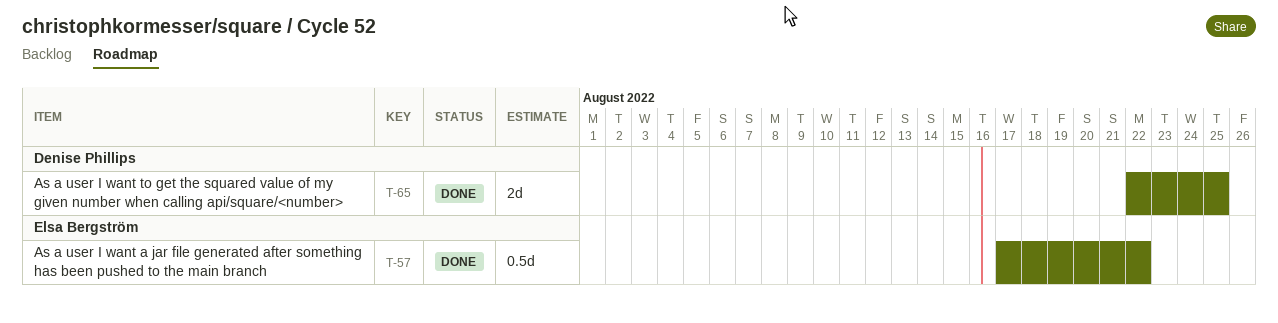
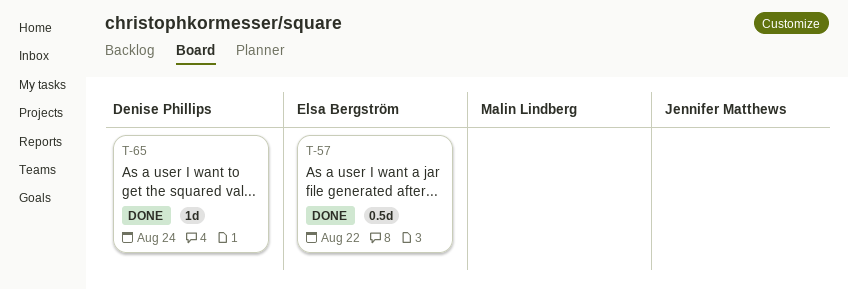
T-65, estimate: 2d -> 1d
T-65, due: Aug 25 -> Aug 24

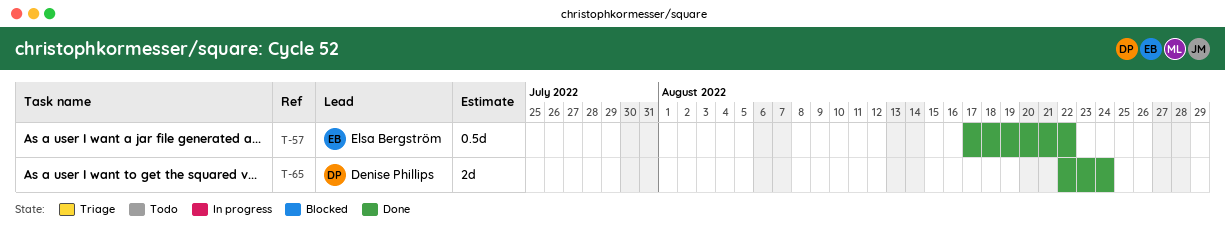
T-65, estimate: 1d -> 2d

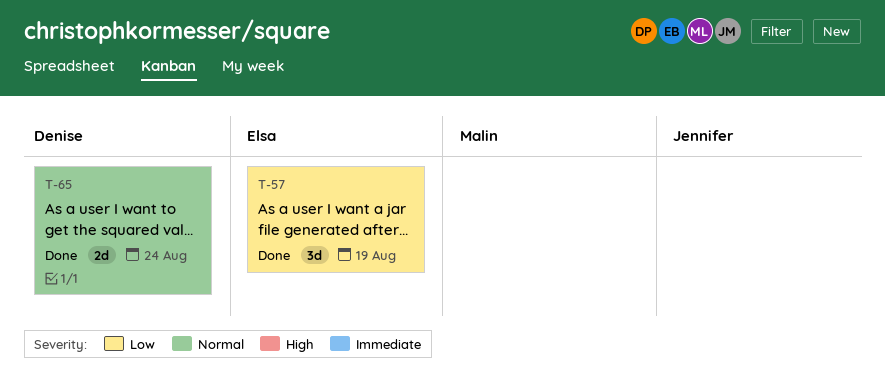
T-57, estimate: 0.5d -> 3d
T-57, due: Aug 22 -> Aug 19

